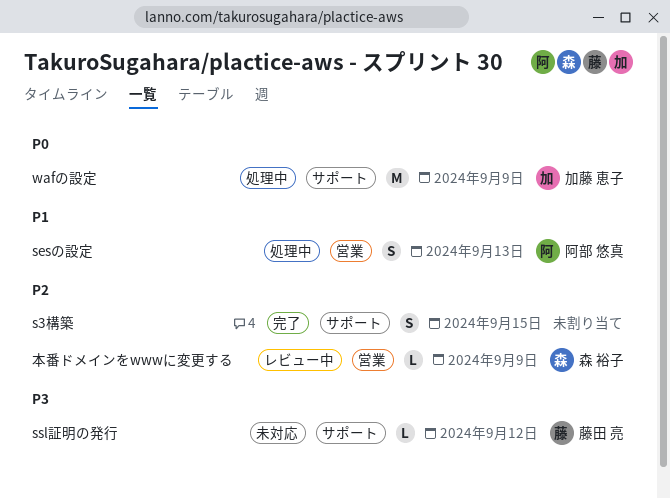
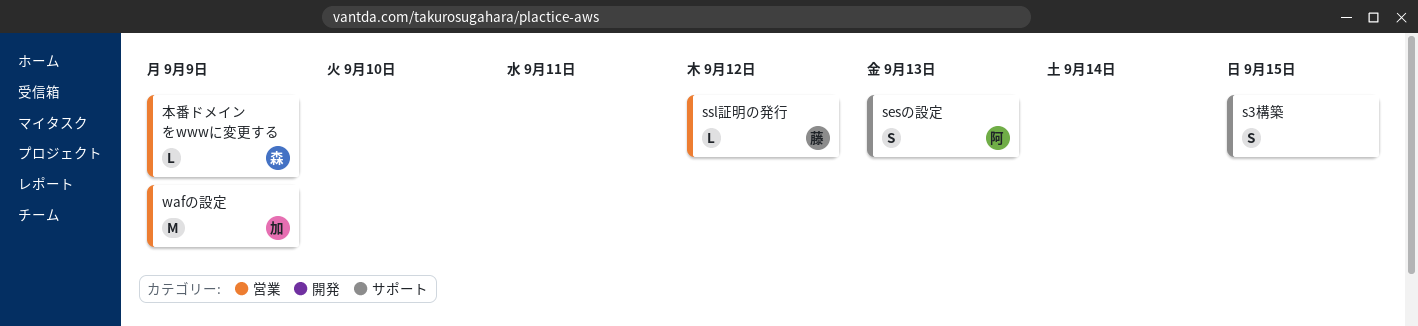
sesの設定, label: 営業 -> サポート
ssl証明の発行, label: サポート -> 営業
wafの設定, label: サポート -> 営業

